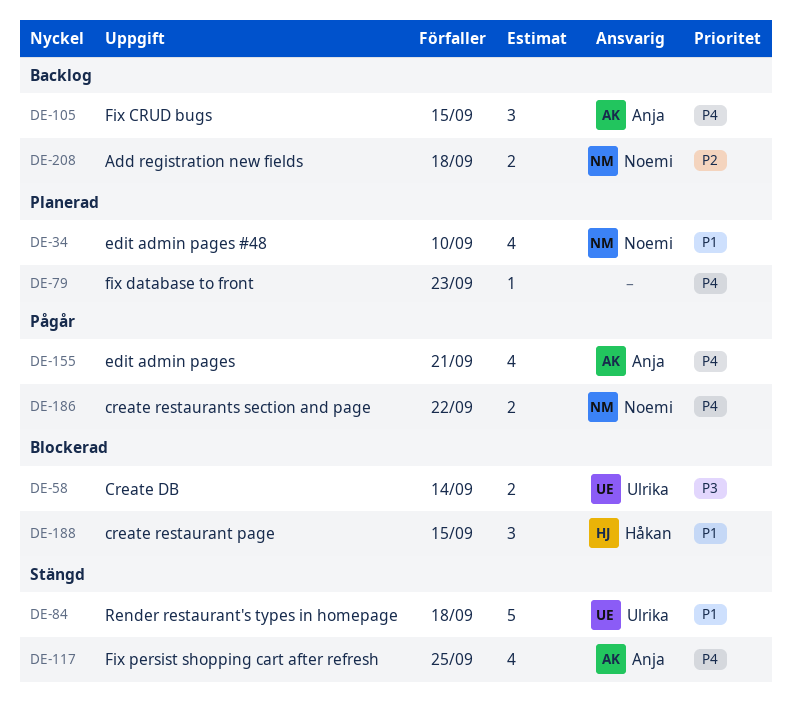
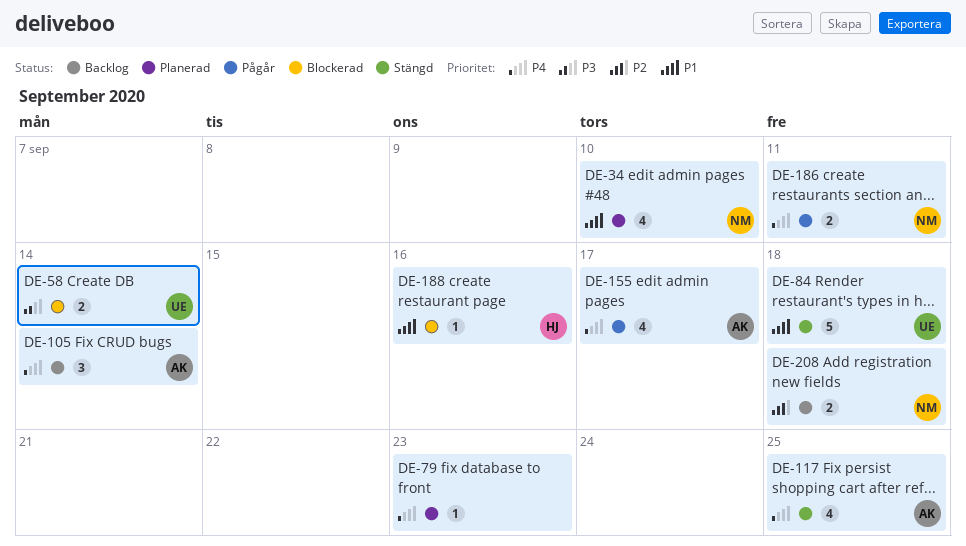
DE-105, due: Sep 15 -> Sep 14
DE-155, due: Sep 21 -> Sep 17
DE-186, due: Sep 22 -> Sep 11
DE-188, estimate: 3 -> 1
DE-188, due: Sep 15 -> Sep 16

